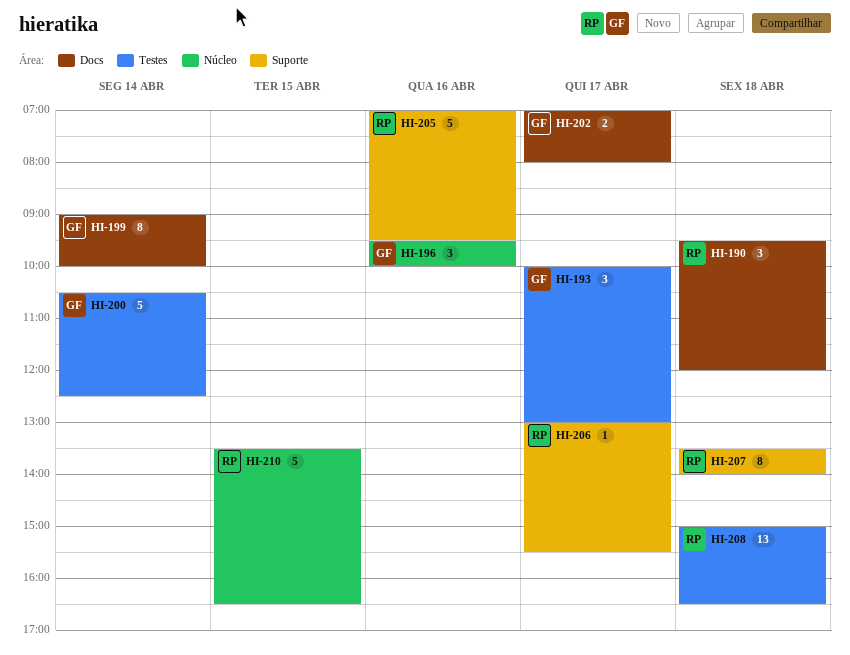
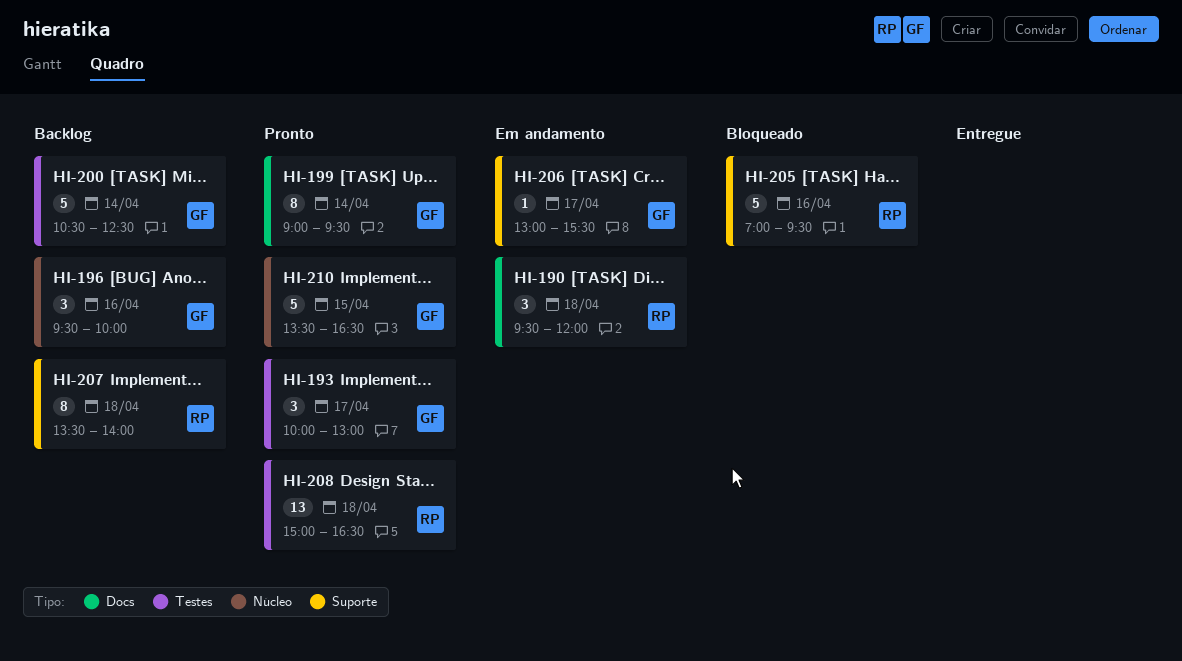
HI-199, ends: 10:00 -> 09:30
HI-202: present -> none
HI-206, owner: RP -> GF
HI-210, owner: RP -> GF

